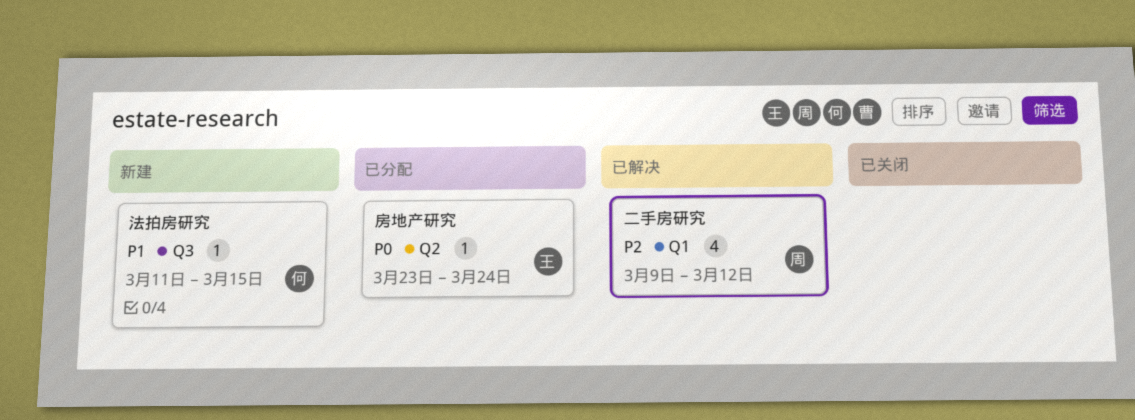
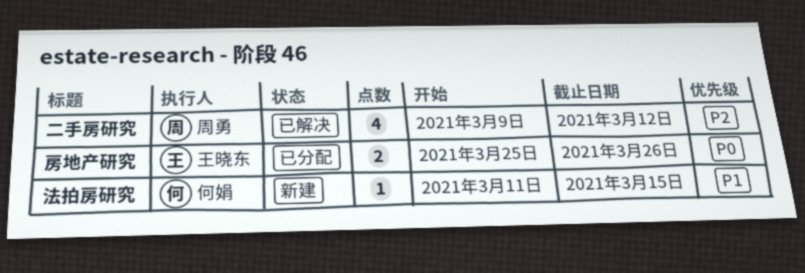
房地产研究, estimate: 1 -> 2
房地产研究, start: Mar 23 -> Mar 25
房地产研究, due: Mar 24 -> Mar 26

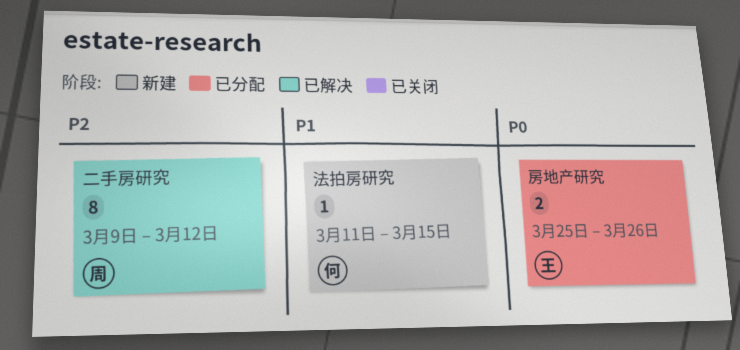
二手房研究, estimate: 4 -> 8

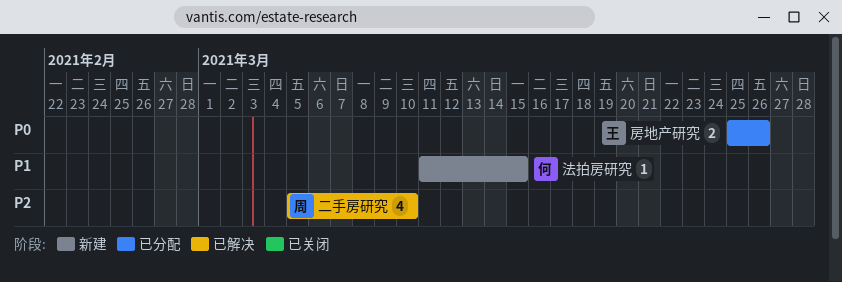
二手房研究, estimate: 8 -> 4
二手房研究, start: Mar 9 -> Mar 5
二手房研究, due: Mar 12 -> Mar 10

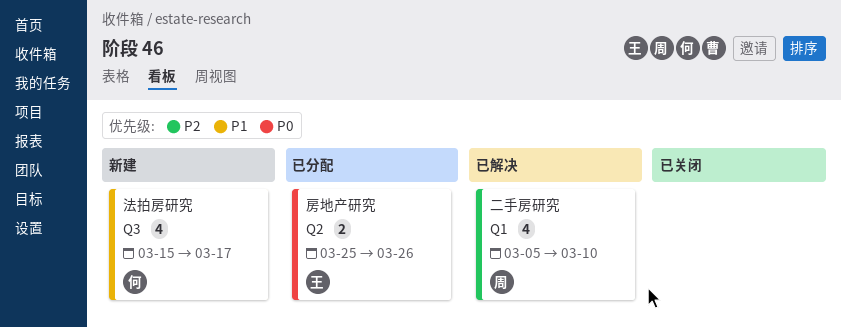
法拍房研究, estimate: 1 -> 4
法拍房研究, start: Mar 11 -> Mar 15
法拍房研究, due: Mar 15 -> Mar 17

